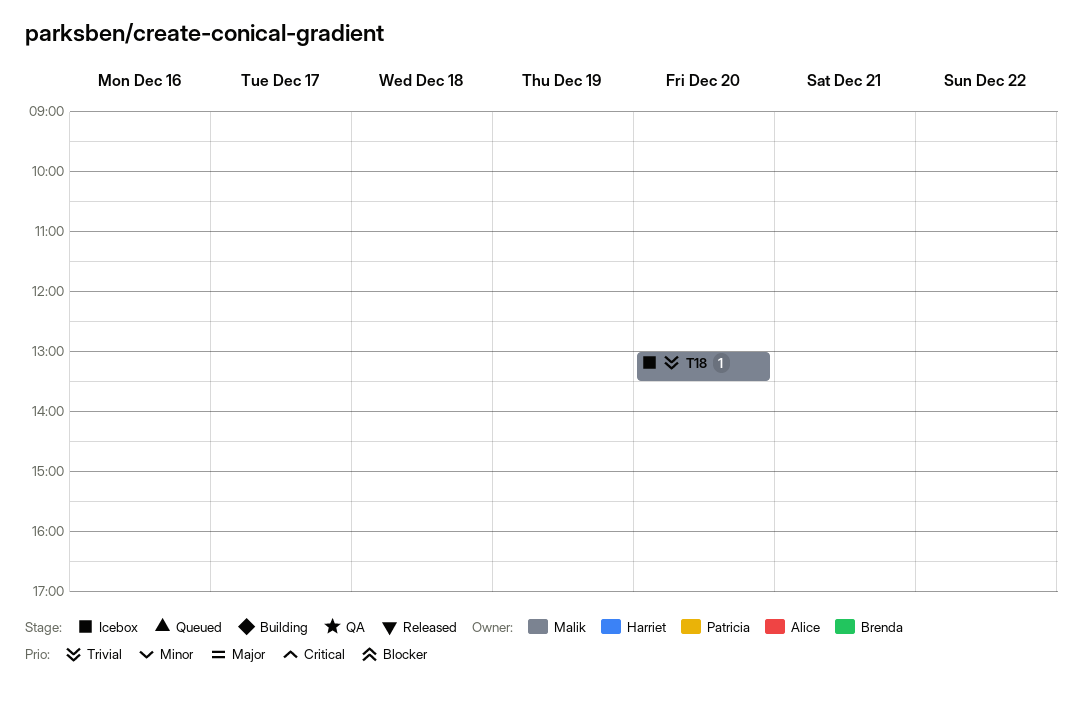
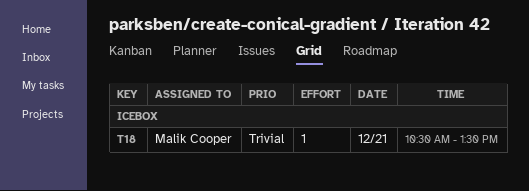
T18, day: Dec 20 -> Dec 21
T18, begins: 13:00 -> 10:30

